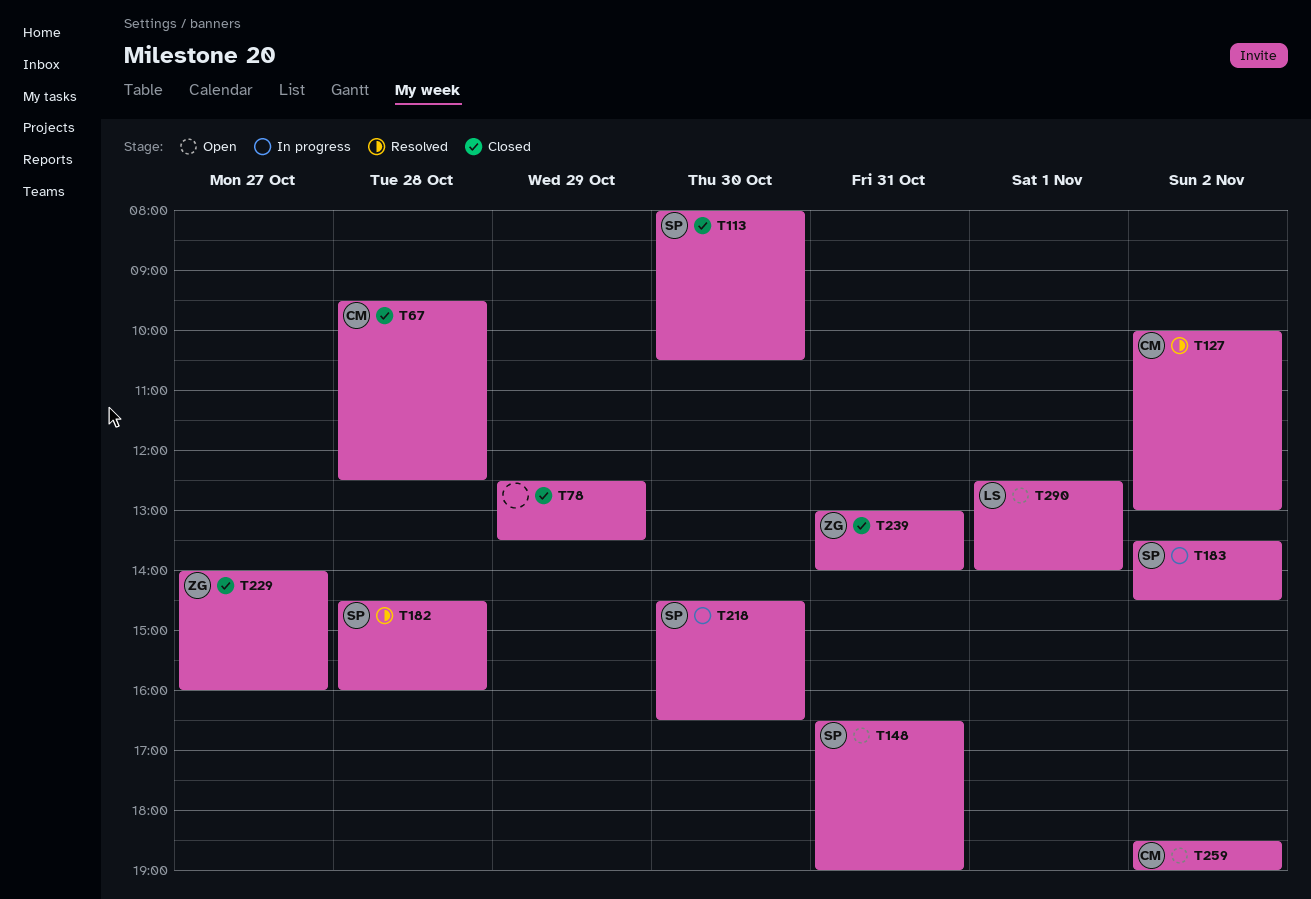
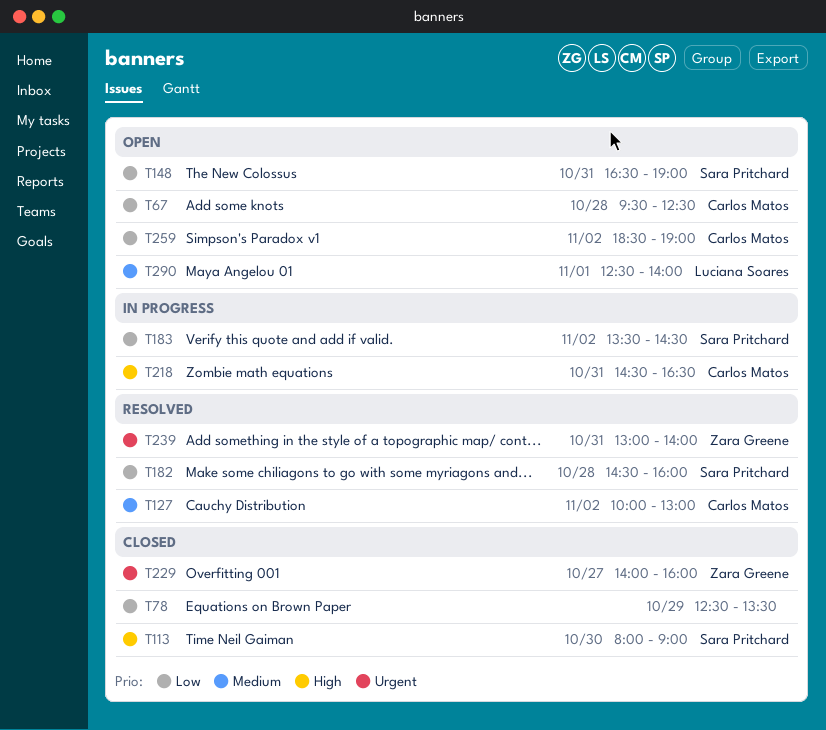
T67, status: Closed -> Open
T113, ends: 10:30 -> 09:00
T218, owner: Sara Pritchard -> Carlos Matos
T218, day: Oct 30 -> Oct 31
T239, status: Closed -> Resolved

